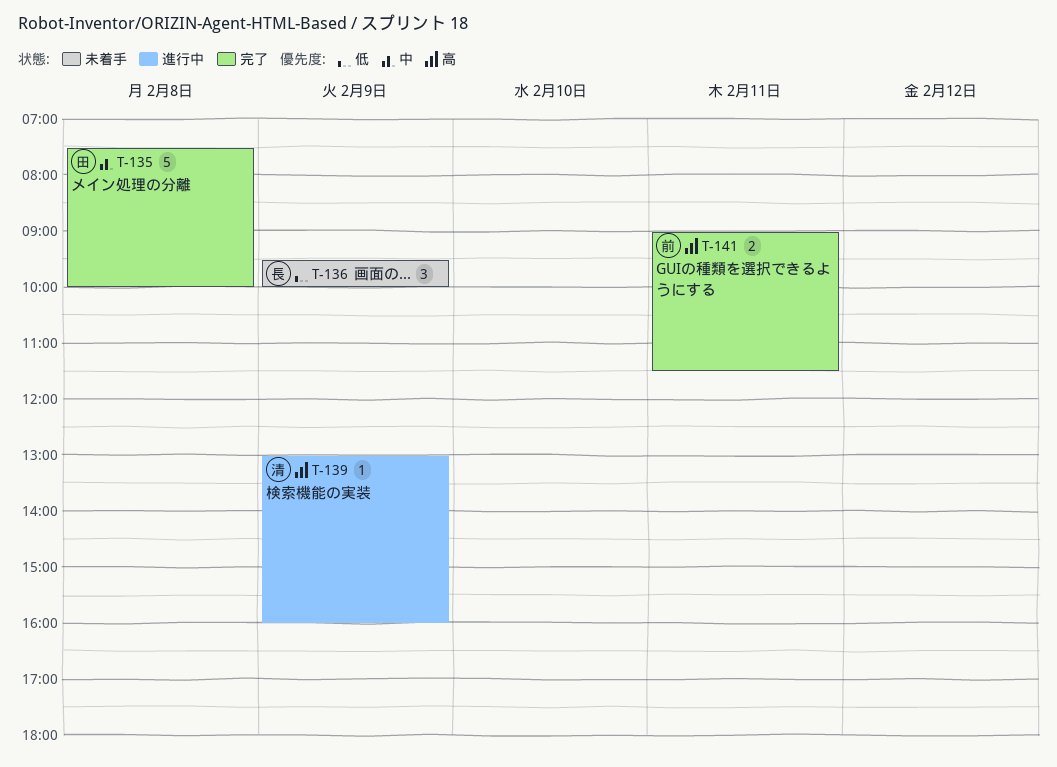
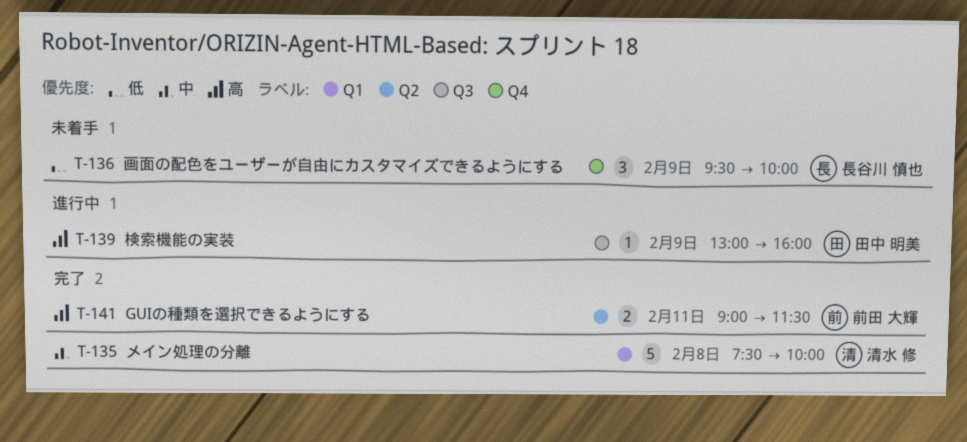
T-135, owner: 田中 明美 -> 清水 修
T-139, owner: 清水 修 -> 田中 明美

